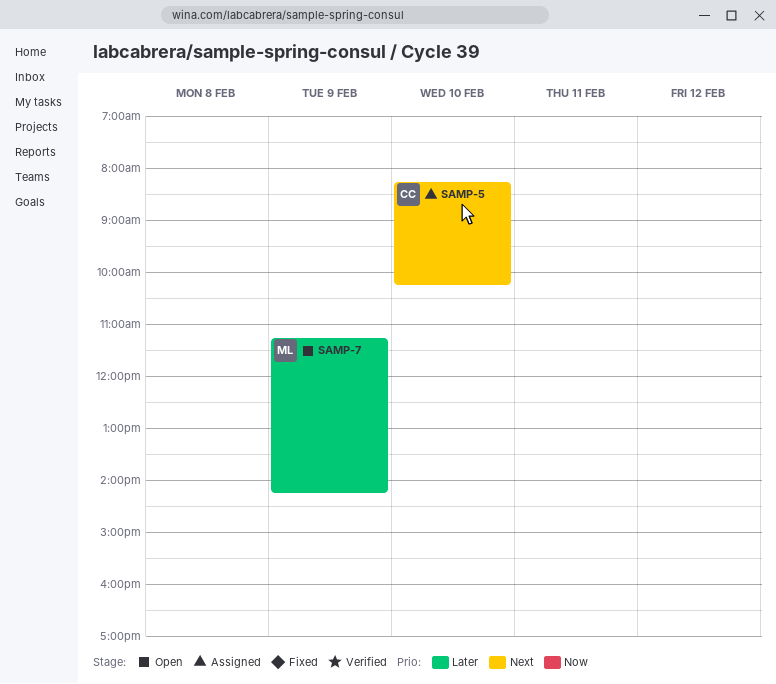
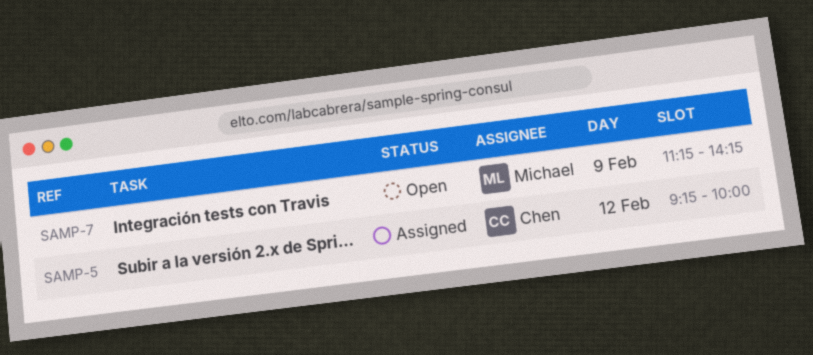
SAMP-5, day: Feb 10 -> Feb 12
SAMP-5, begins: 08:15 -> 09:15
SAMP-5, ends: 10:15 -> 10:00

